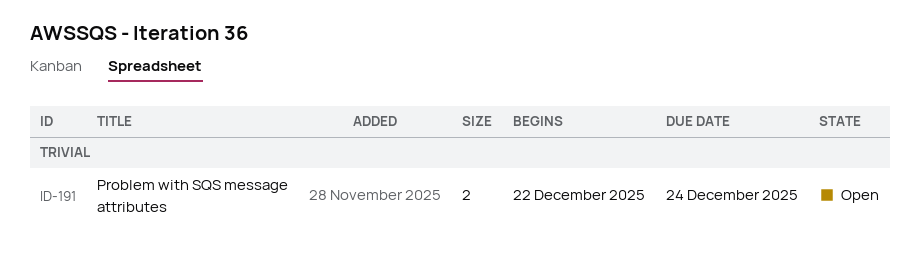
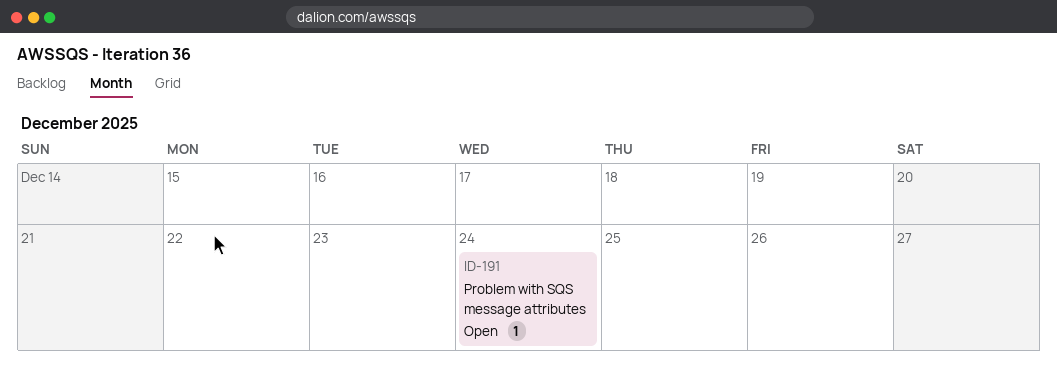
ID-191, estimate: 2 -> 1

